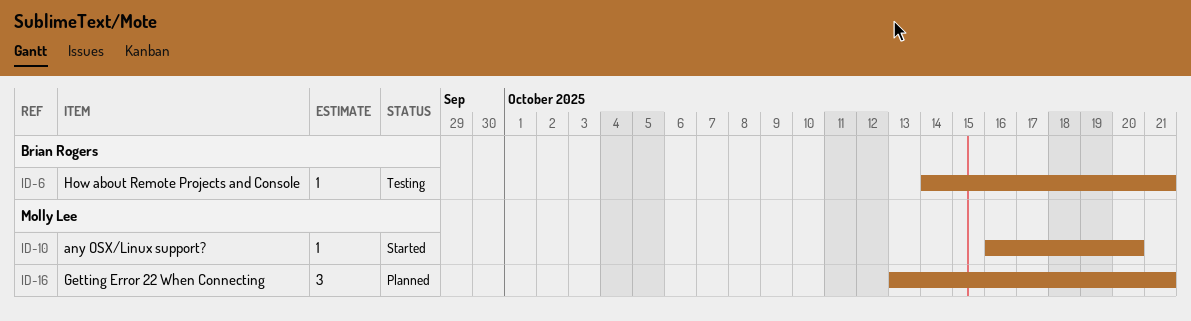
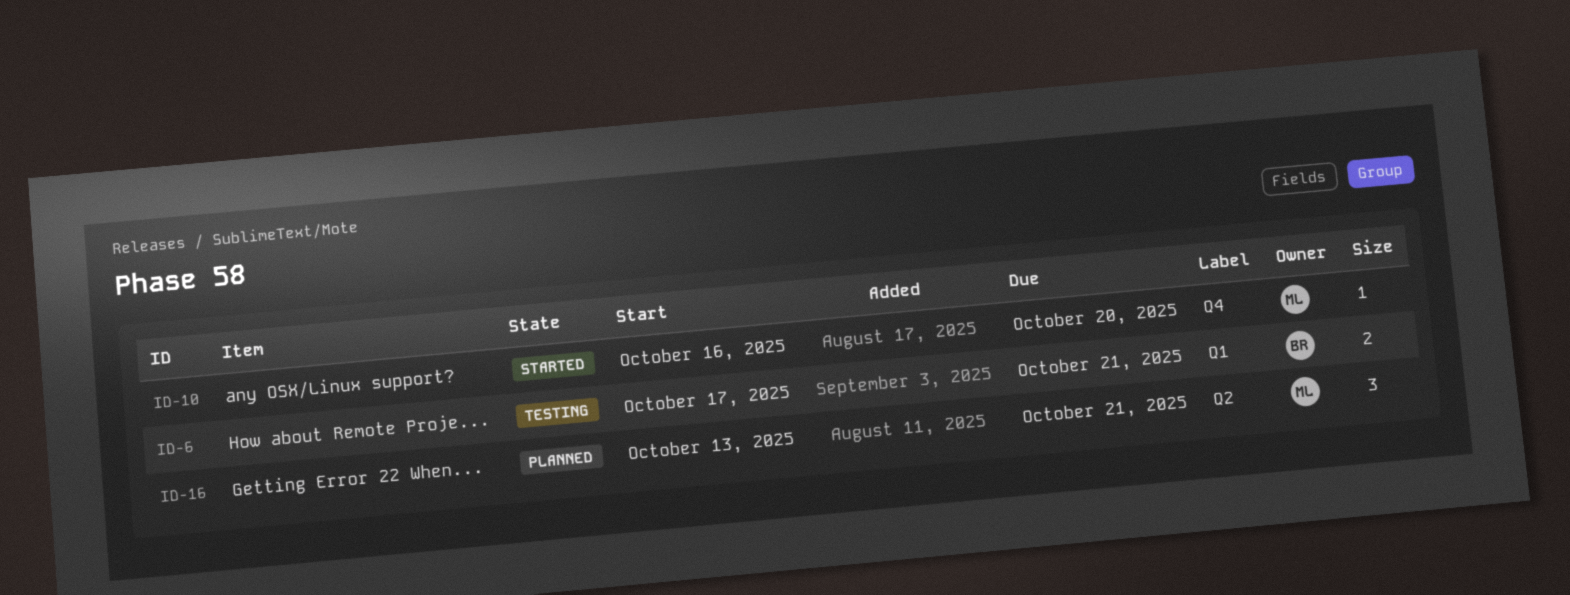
ID-6, estimate: 1 -> 2
ID-6, start: Oct 14 -> Oct 17

